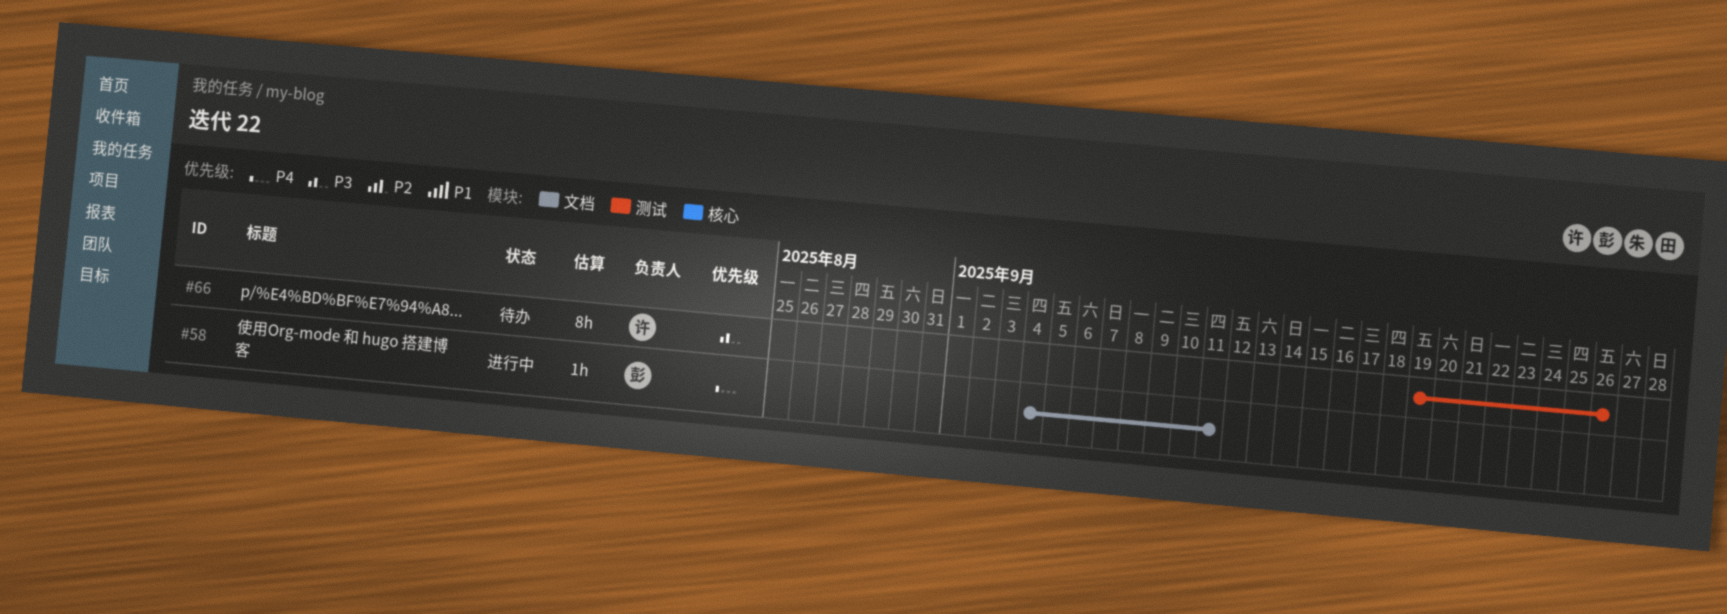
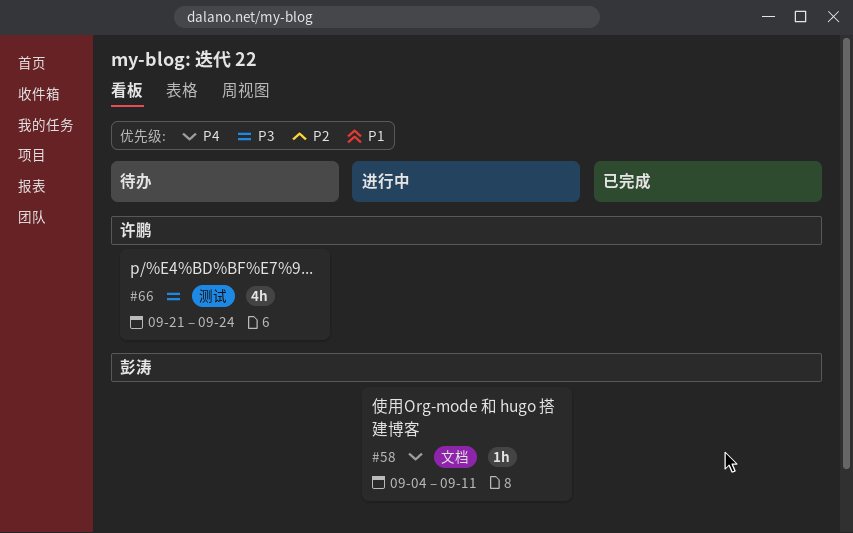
#66, estimate: 8h -> 4h
#66, start: Sep 19 -> Sep 21
#66, due: Sep 26 -> Sep 24

